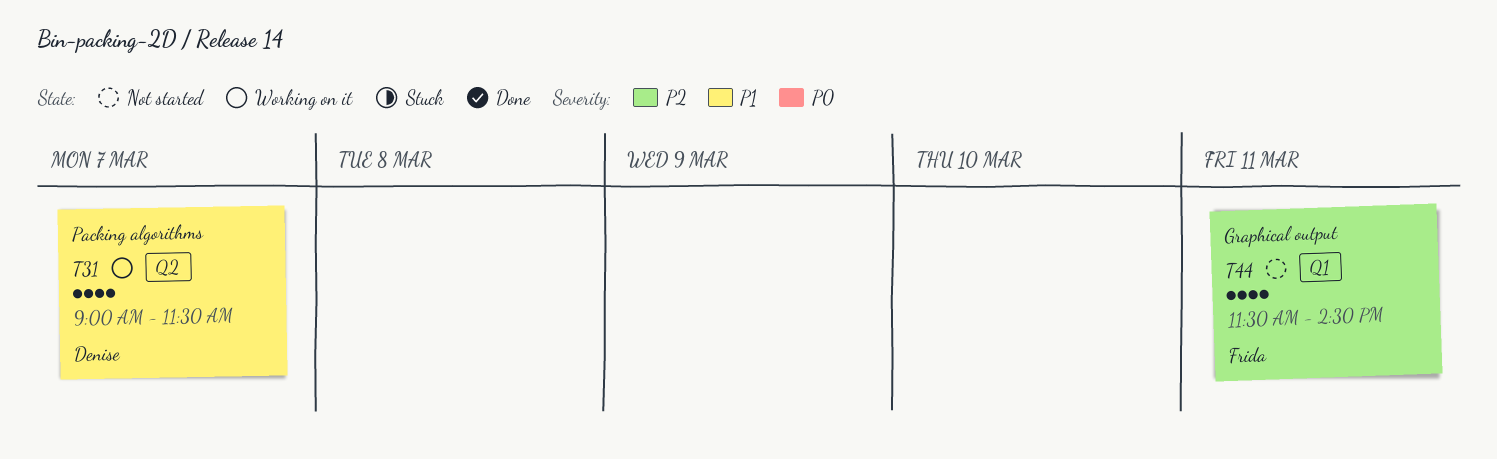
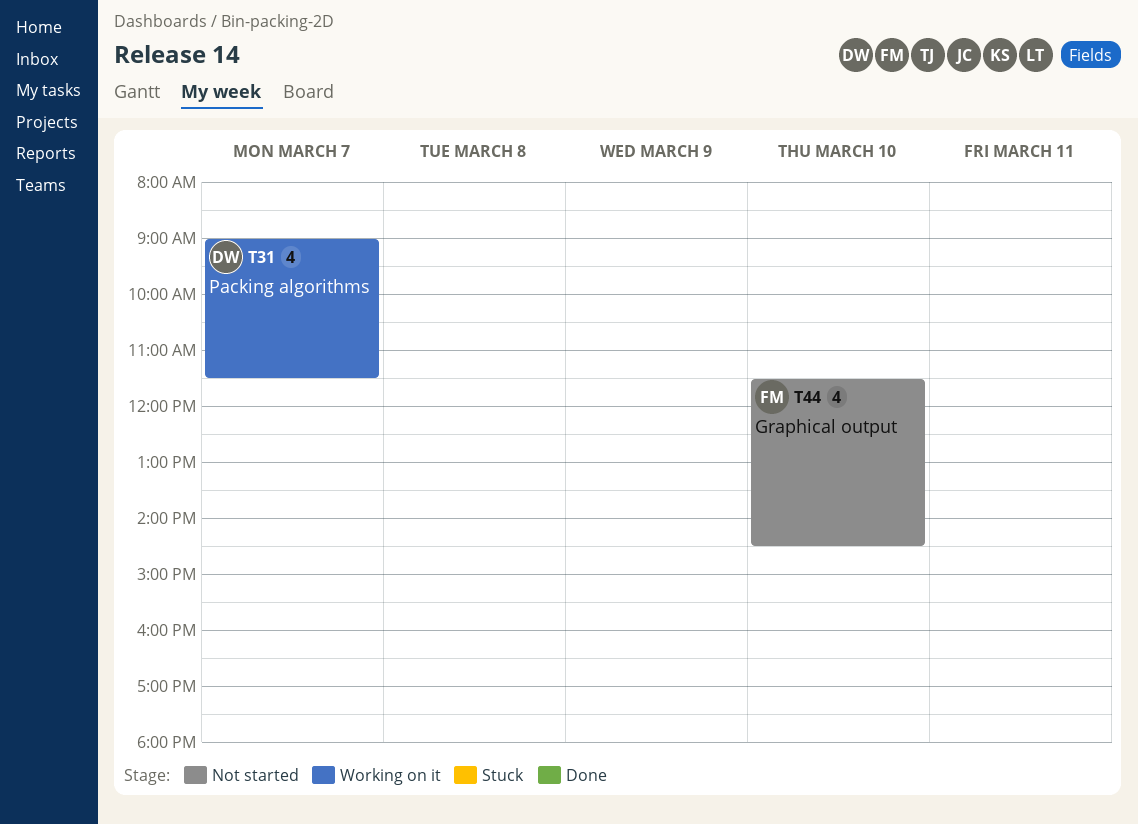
T44, day: Mar 11 -> Mar 10

